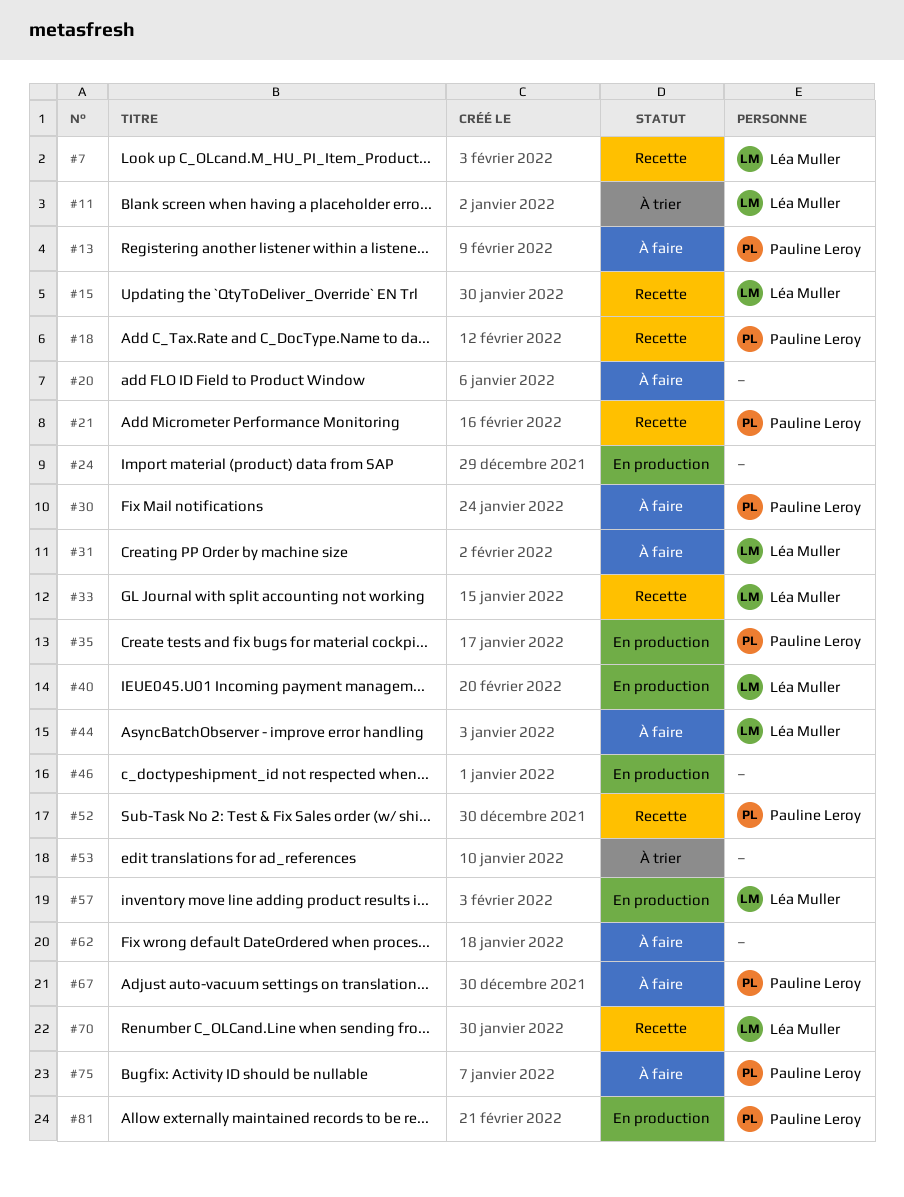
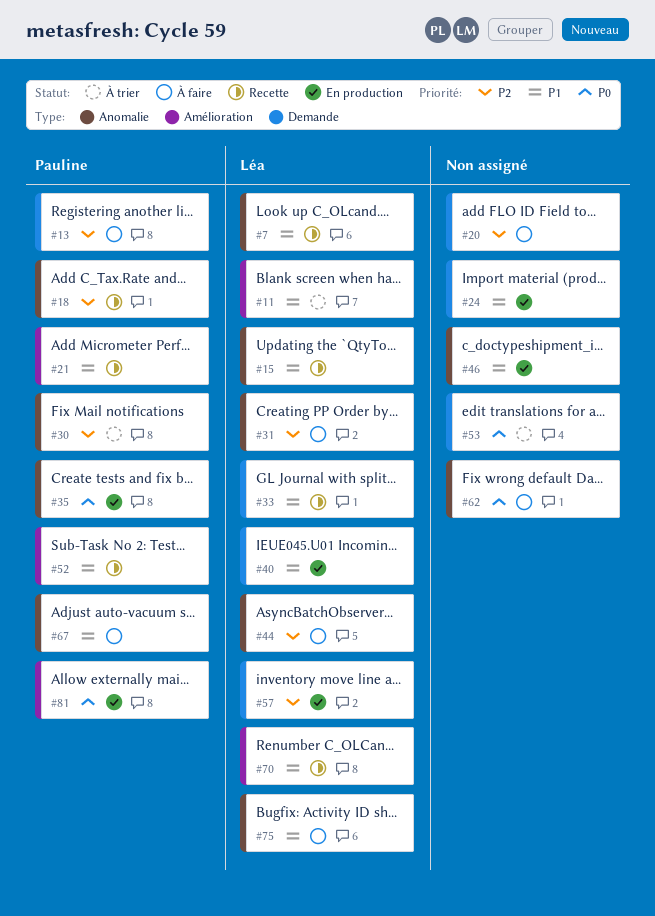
#30, status: À faire -> À trier
#75, owner: Pauline Leroy -> Léa Muller

